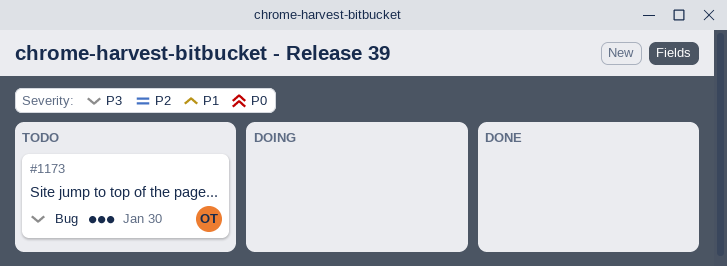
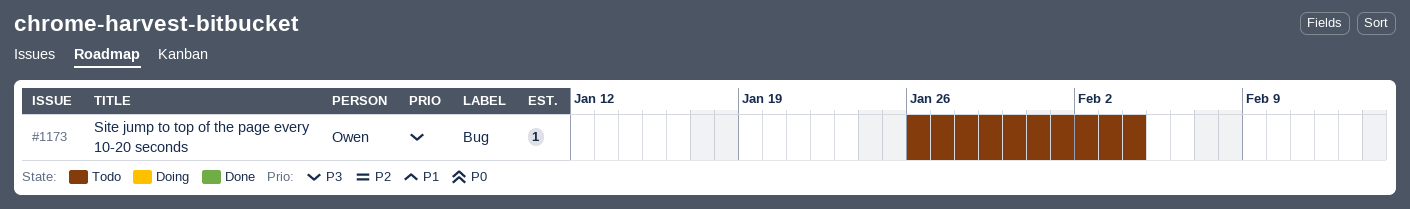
#1173, estimate: 3 -> 1
#1173, due: Jan 30 -> Feb 4

